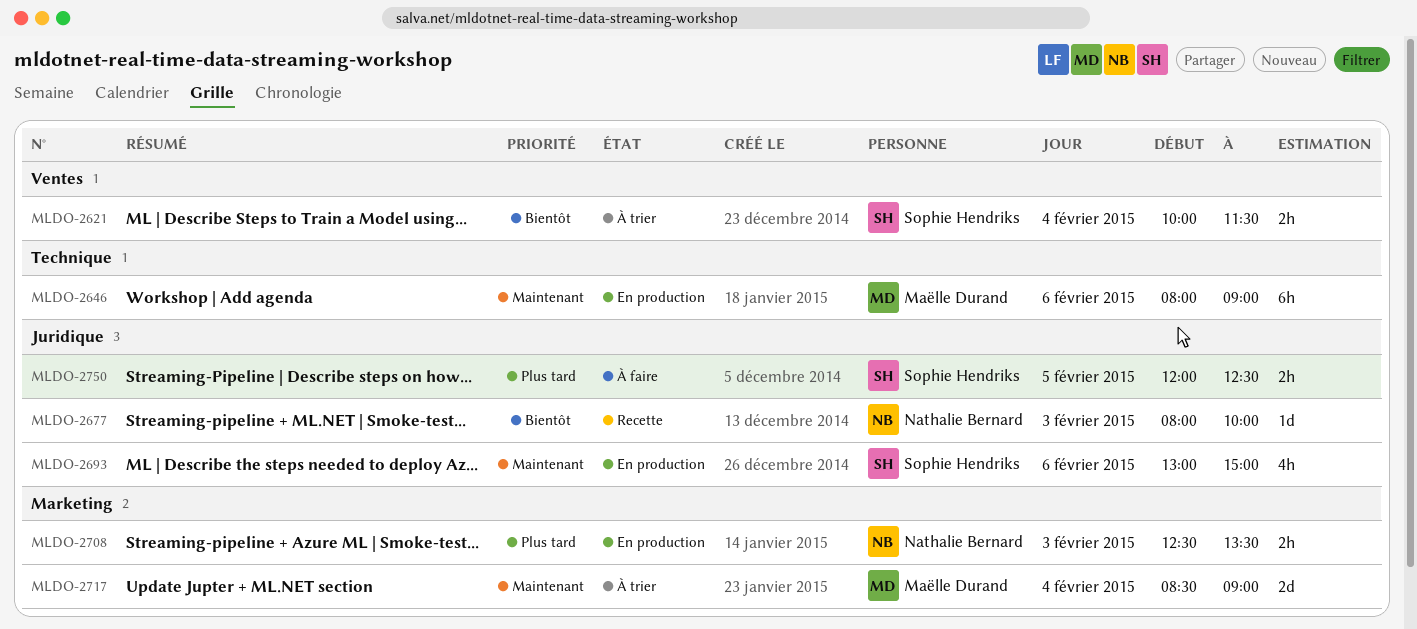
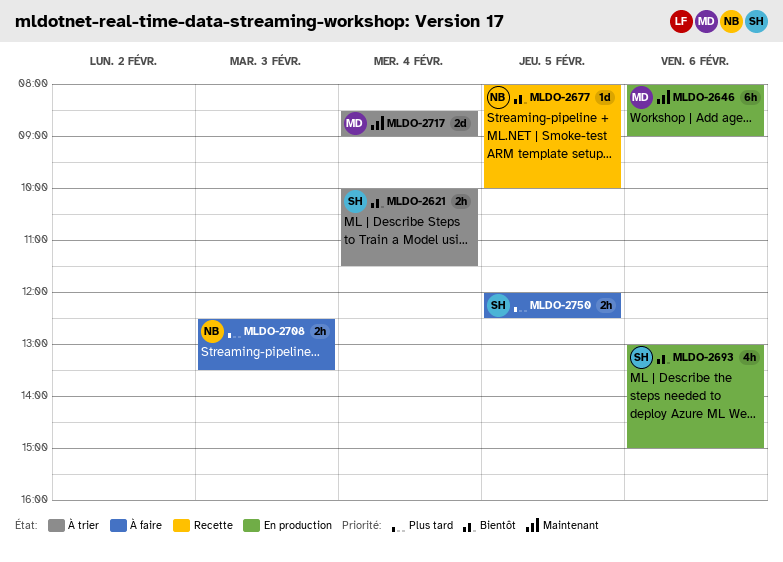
MLDO-2677, day: Feb 3 -> Feb 5
MLDO-2693, priority: Maintenant -> Bientôt
MLDO-2708, status: En production -> À faire

